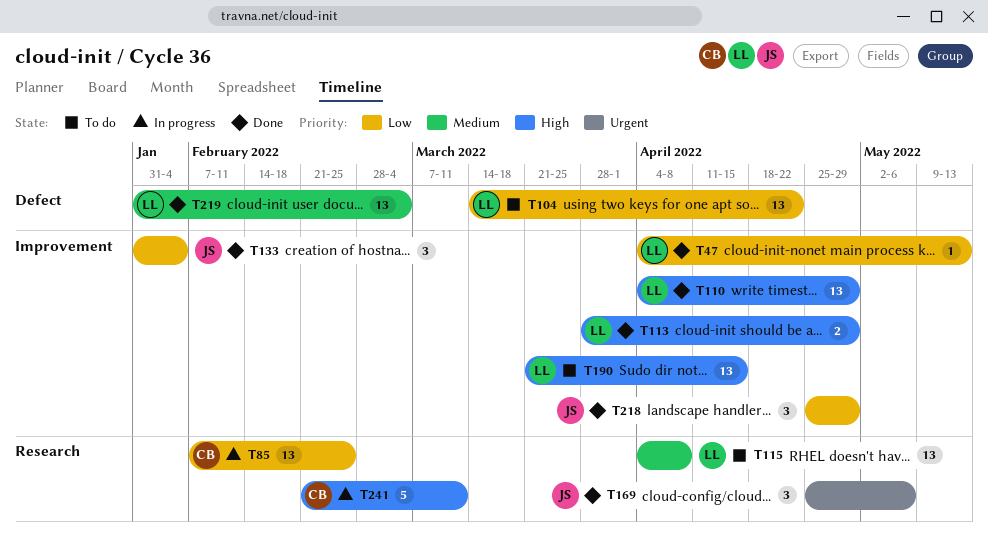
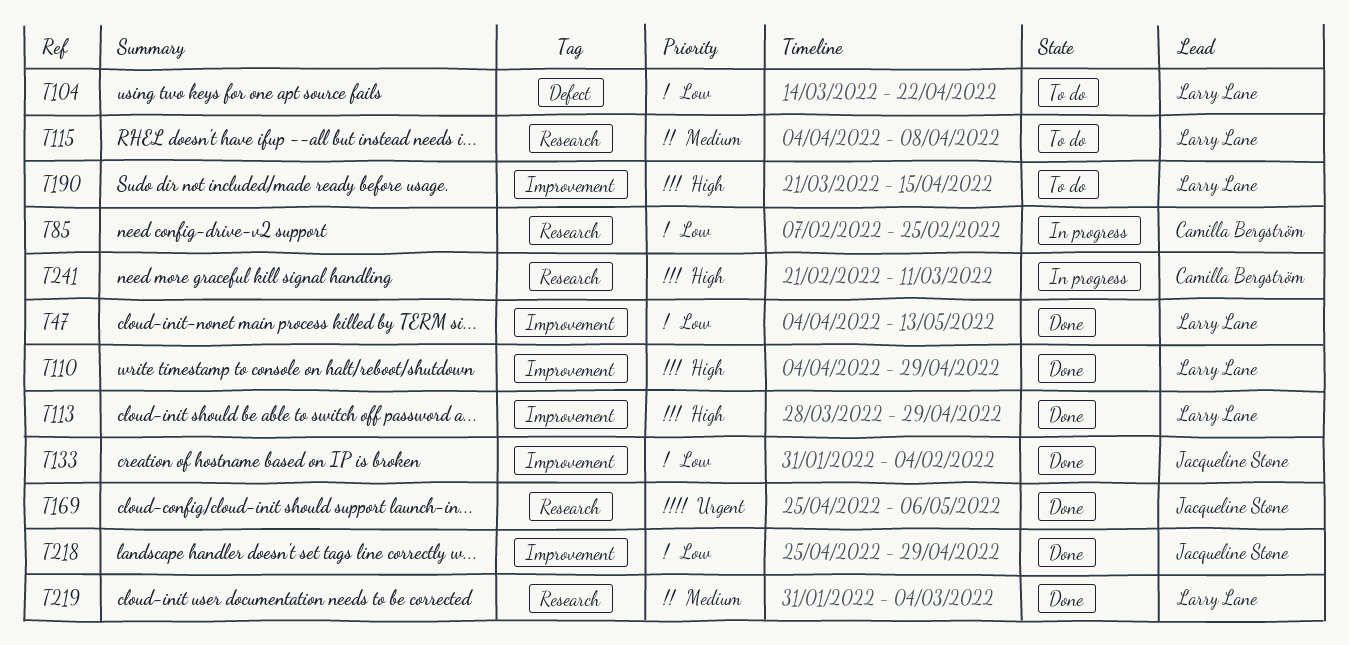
T219, label: Defect -> Research

